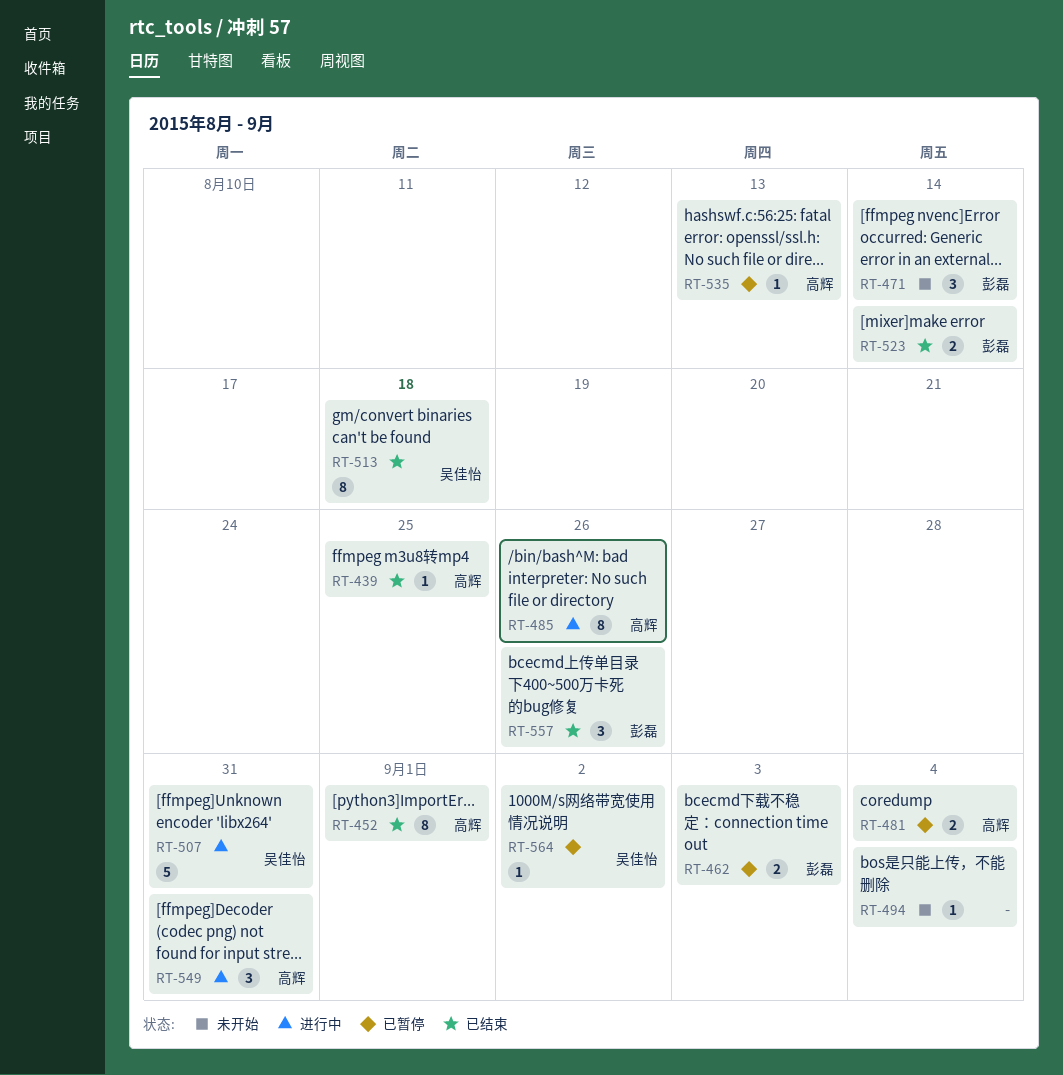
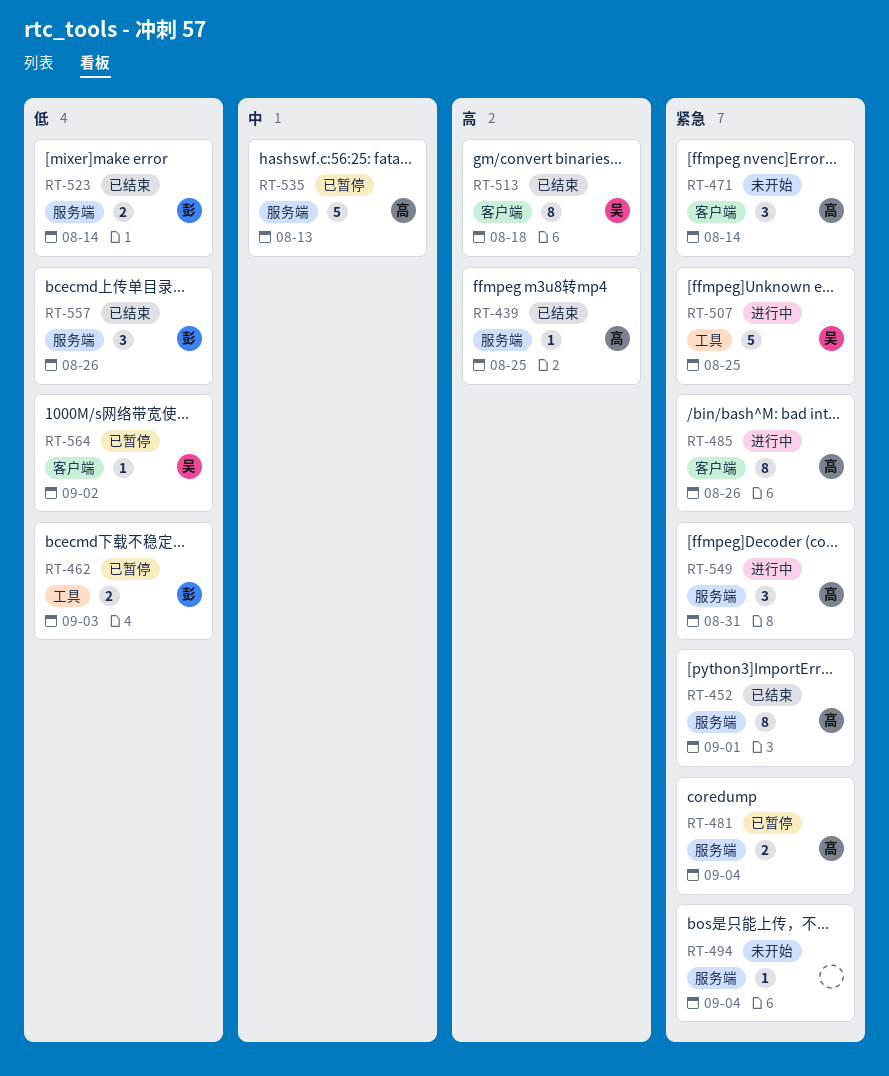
RT-471, owner: 彭磊 -> 高辉
RT-507, due: Aug 31 -> Aug 25
RT-535, estimate: 1 -> 5

